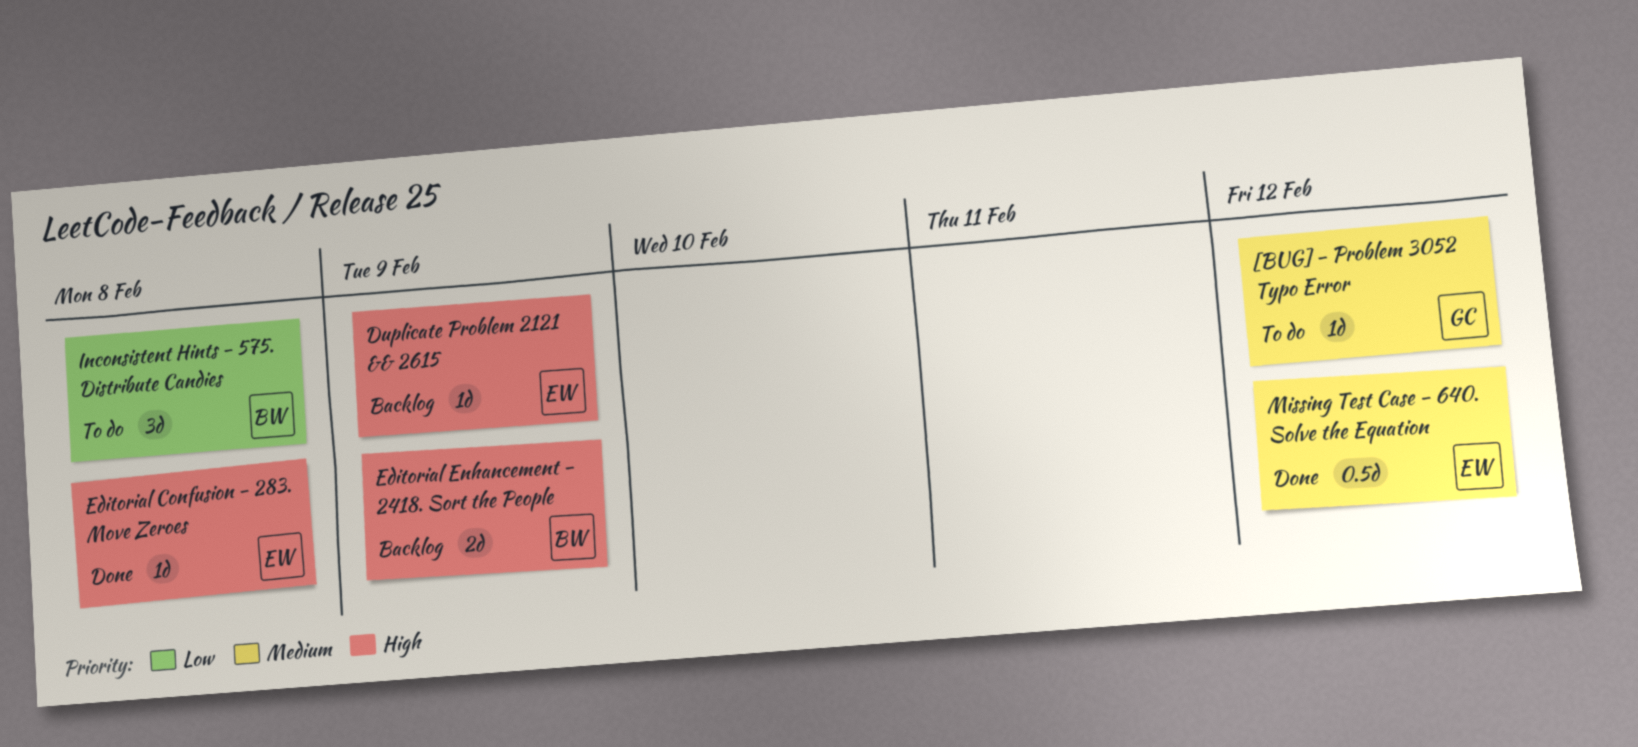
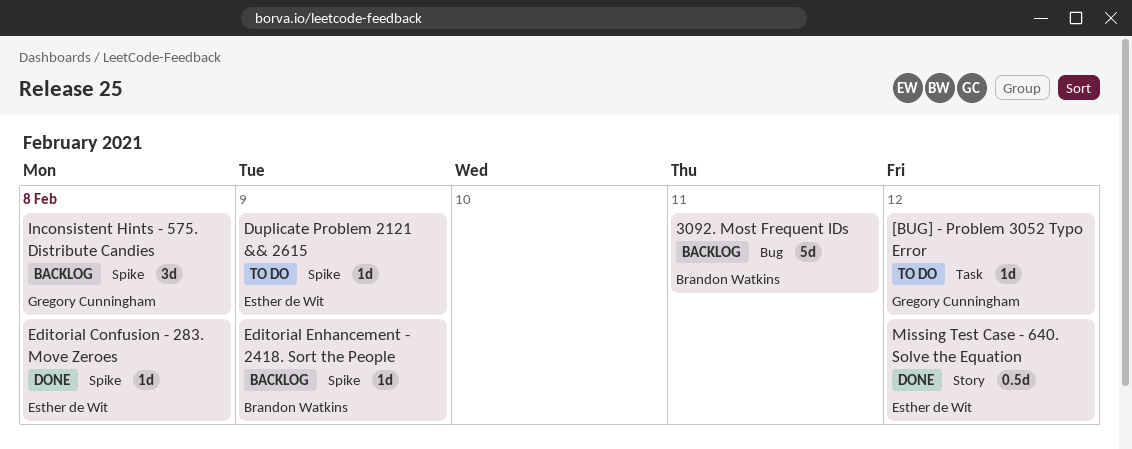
3092. Most Frequent IDs: none -> present
Duplicate Problem 2121 && 2615, status: Backlog -> To do
Editorial Enhancement - 2418. Sort the People, estimate: 2d -> 1d
Inconsistent Hints - 575. Distribute Candies, status: To do -> Backlog
Inconsistent Hints - 575. Distribute Candies, owner: Brandon Watkins -> Gregory Cunningham

